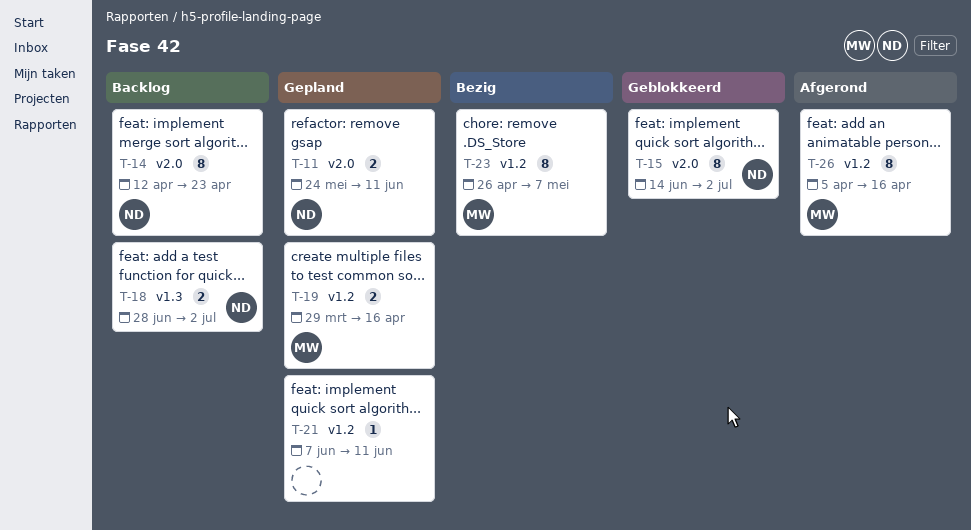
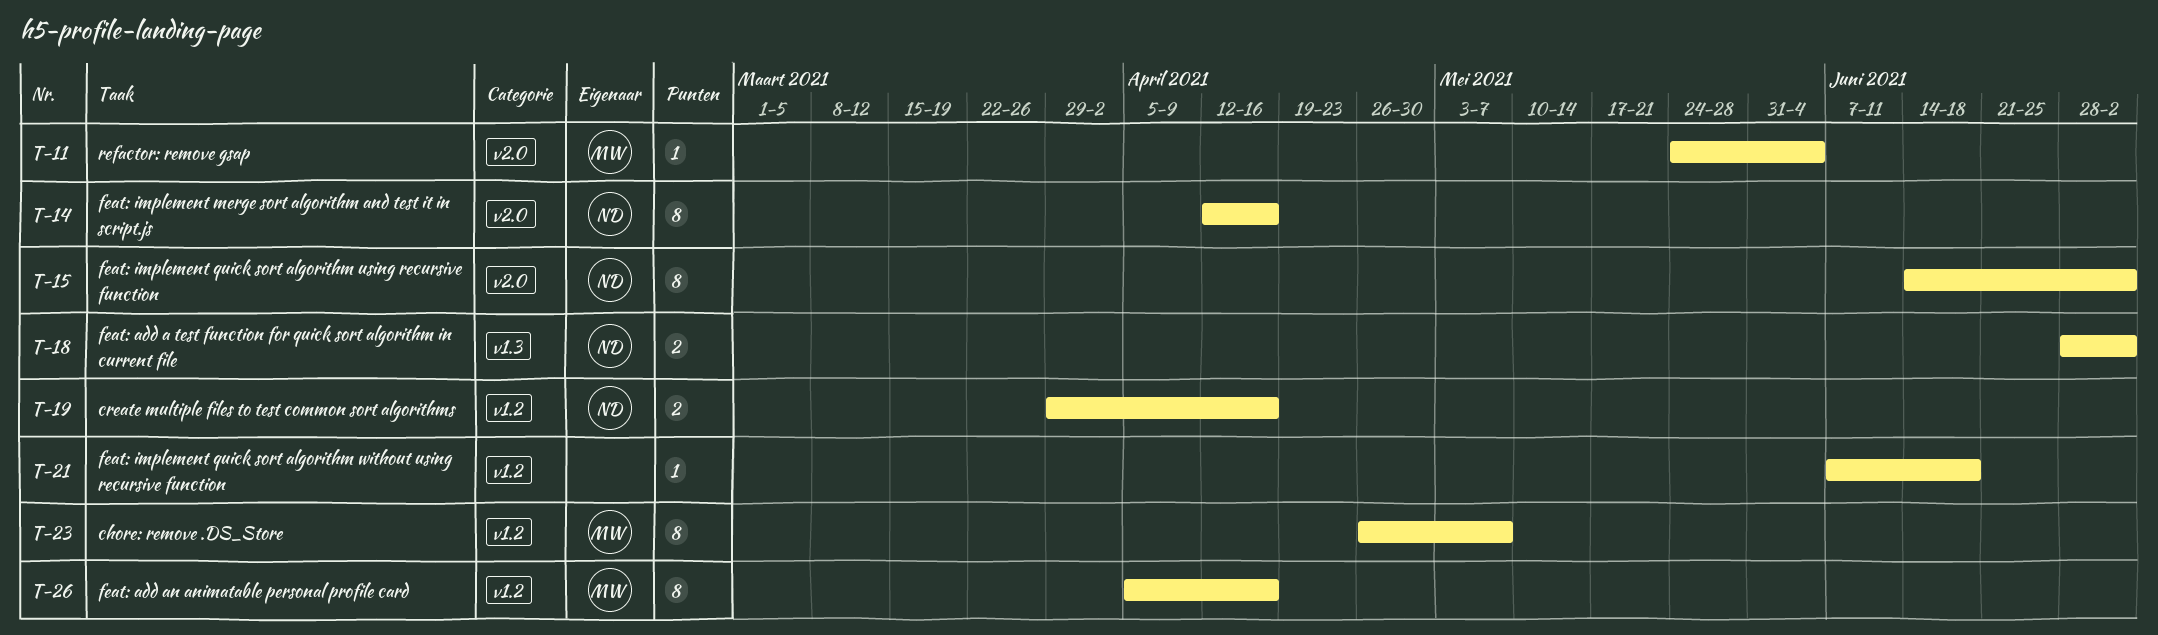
T-11, owner: ND -> MW
T-11, estimate: 2 -> 1
T-11, due: Jun 11 -> Jun 4
T-14, due: Apr 23 -> Apr 16
T-19, owner: MW -> ND
T-21, due: Jun 11 -> Jun 18

